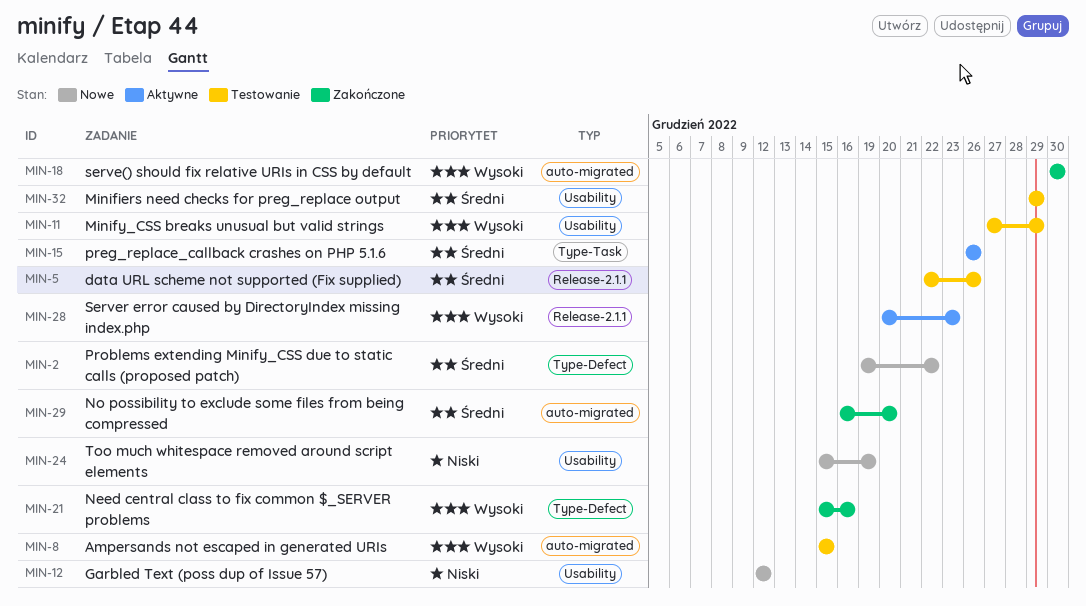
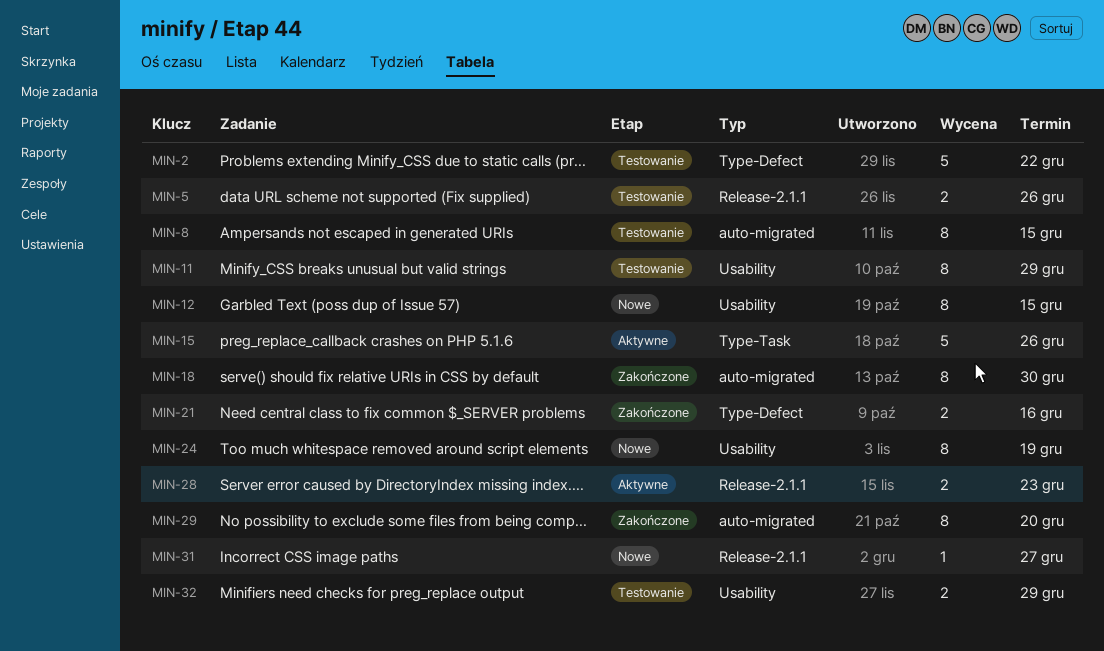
MIN-2, status: Nowe -> Testowanie
MIN-12, due: Dec 12 -> Dec 15
MIN-31: none -> present

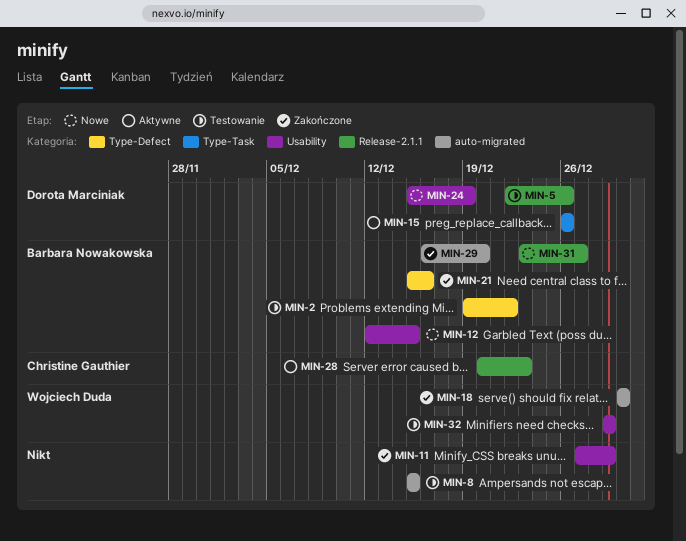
MIN-11, status: Testowanie -> Zakończone

